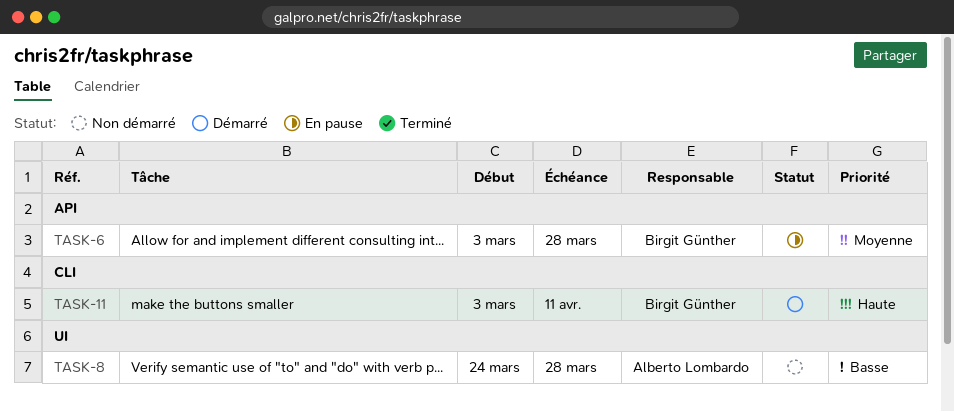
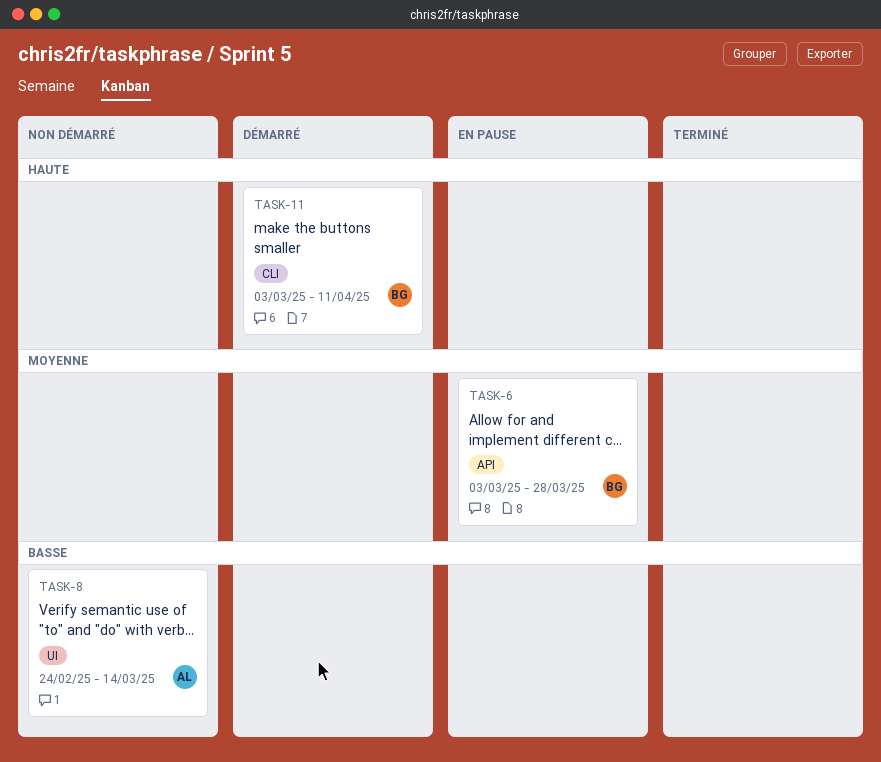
TASK-8, start: Mar 24 -> Feb 24
TASK-8, due: Mar 28 -> Mar 14

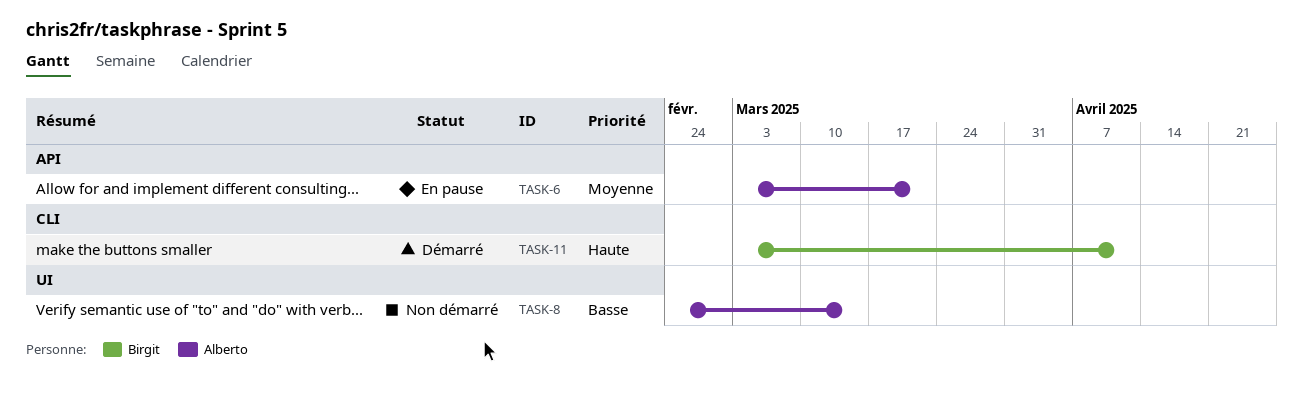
TASK-6, owner: Birgit -> Alberto
TASK-6, due: Mar 28 -> Mar 21

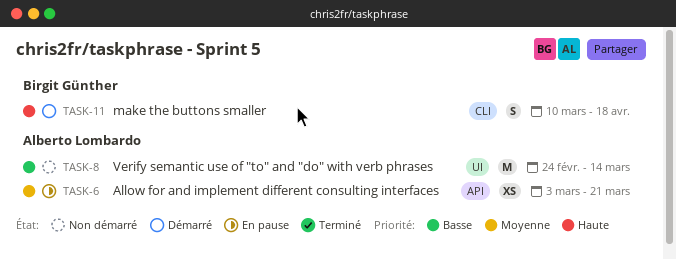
TASK-11, start: Mar 3 -> Mar 10
TASK-11, due: Apr 11 -> Apr 18

